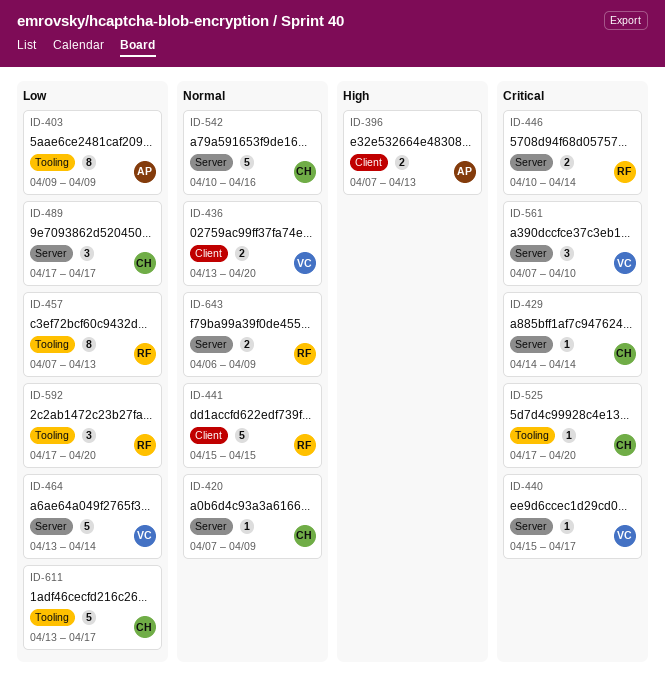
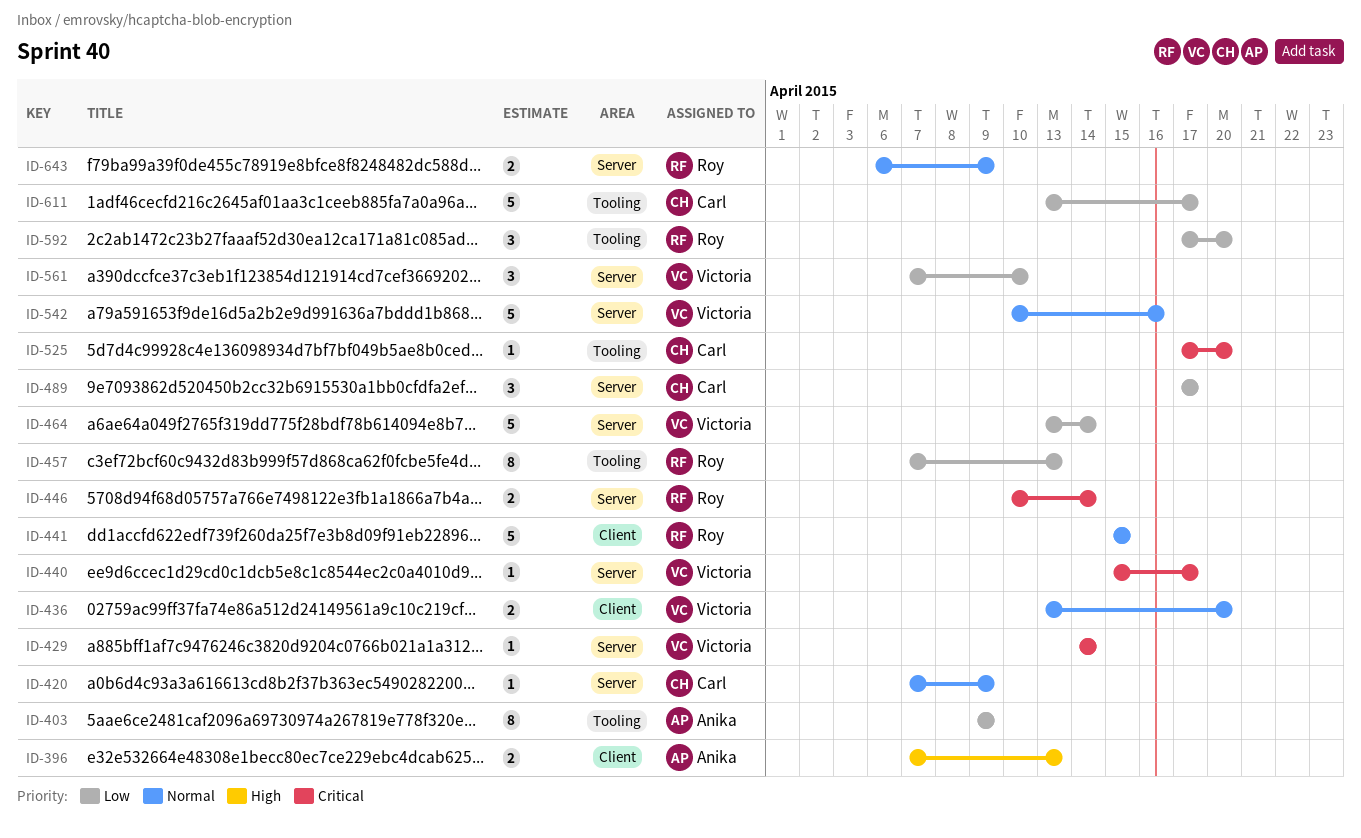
ID-429, owner: Carl -> Victoria
ID-542, owner: Carl -> Victoria
ID-561, priority: Critical -> Low

